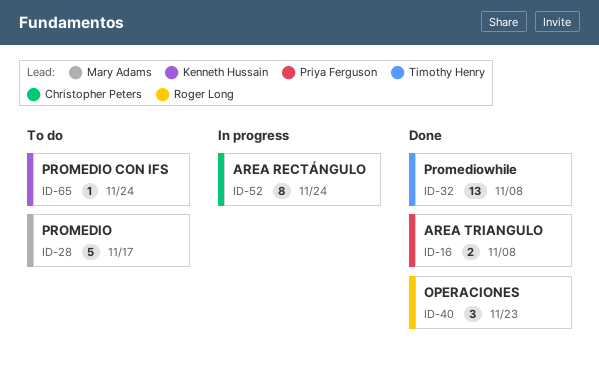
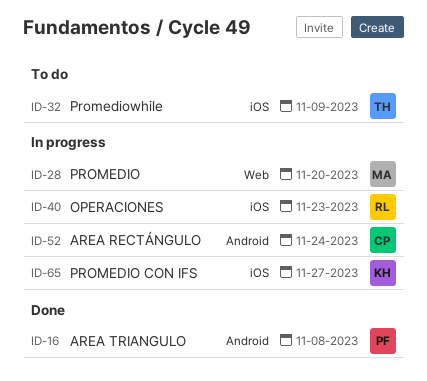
ID-28, status: To do -> In progress
ID-28, due: Nov 17 -> Nov 20
ID-32, status: Done -> To do
ID-32, due: Nov 8 -> Nov 9
ID-40, status: Done -> In progress
ID-65, status: To do -> In progress
ID-65, due: Nov 24 -> Nov 27

